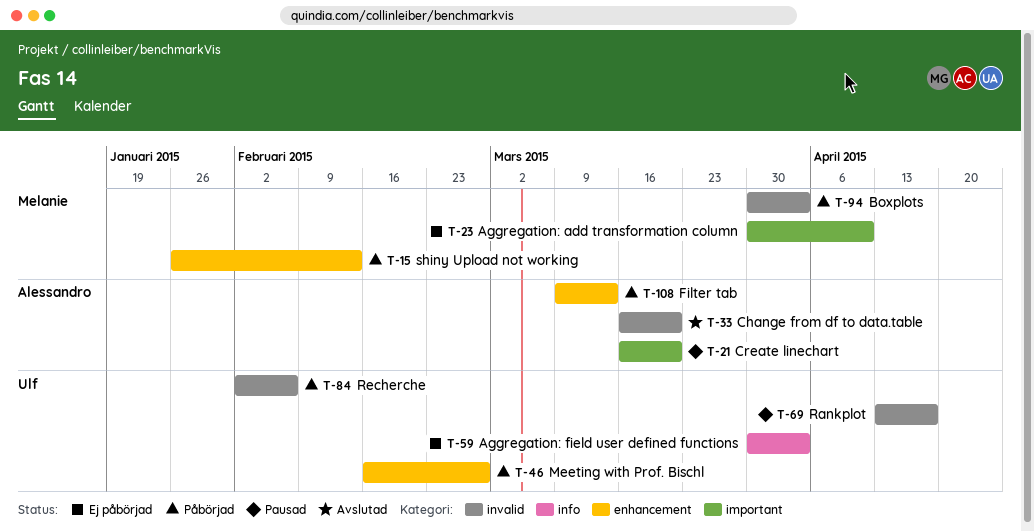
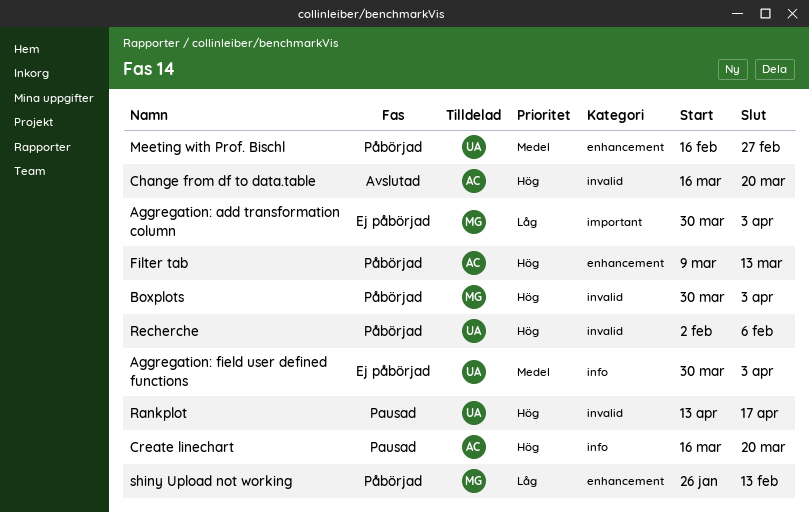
Aggregation: add transformation column, due: Apr 10 -> Apr 3
Create linechart, label: important -> info

